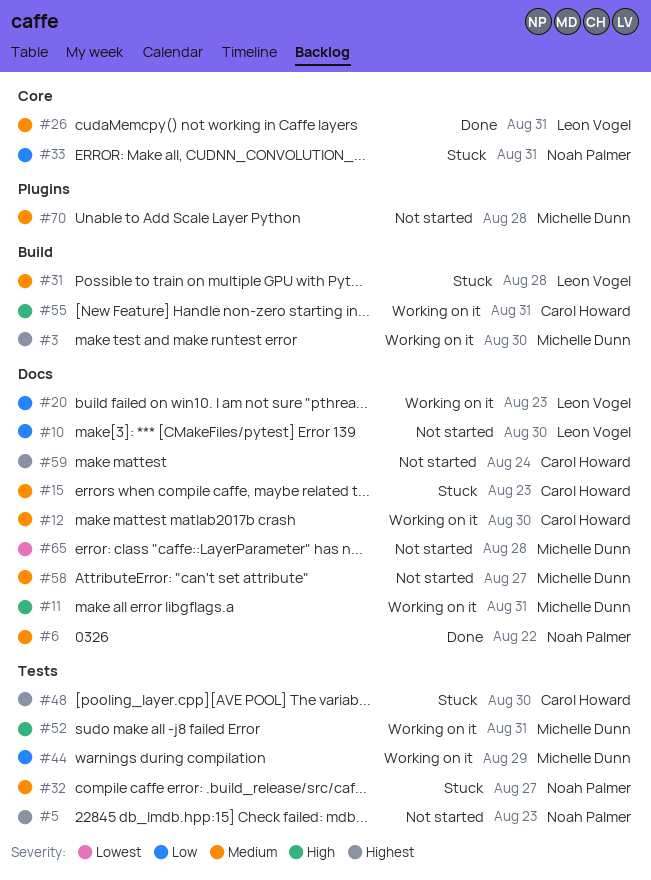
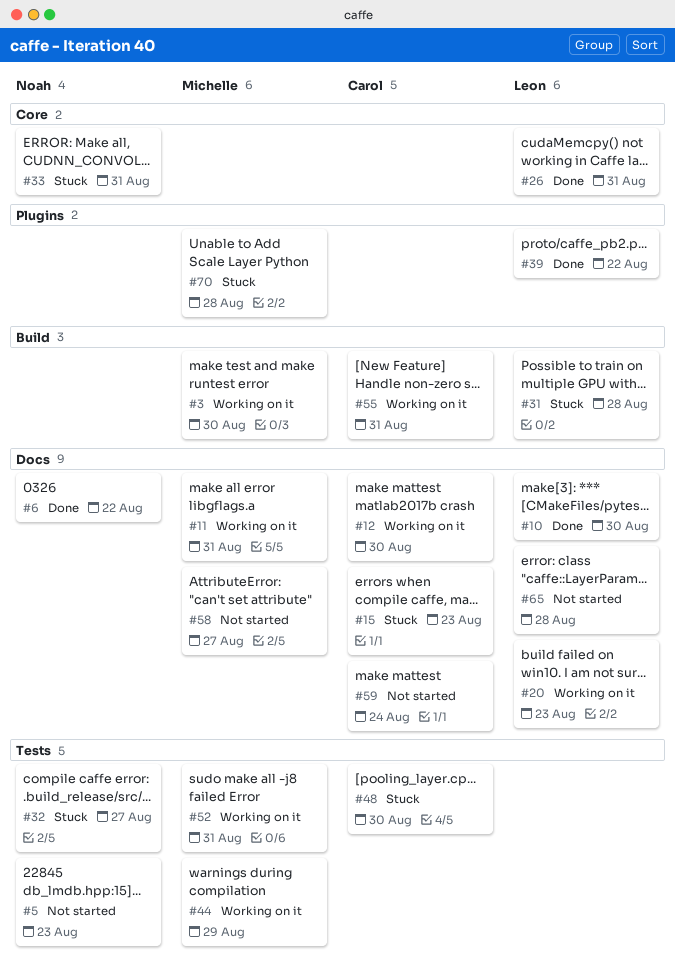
#10, status: Not started -> Done
#39: none -> present
#65, owner: Michelle Dunn -> Leon Vogel
#70, status: Not started -> Stuck

